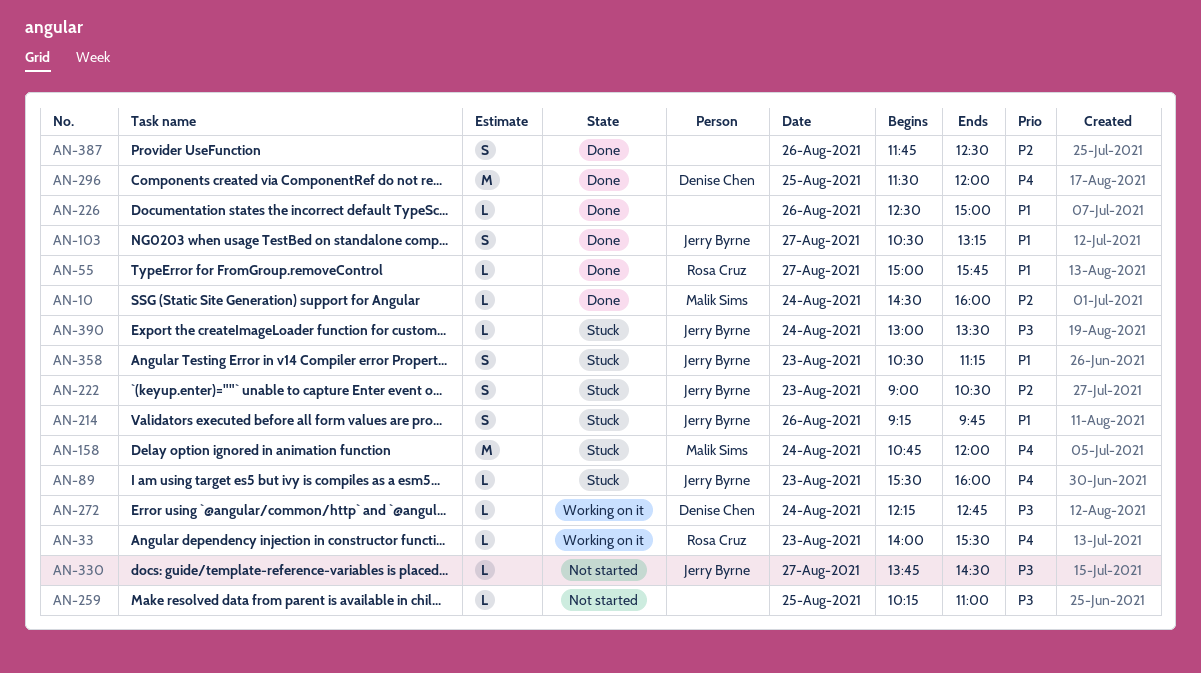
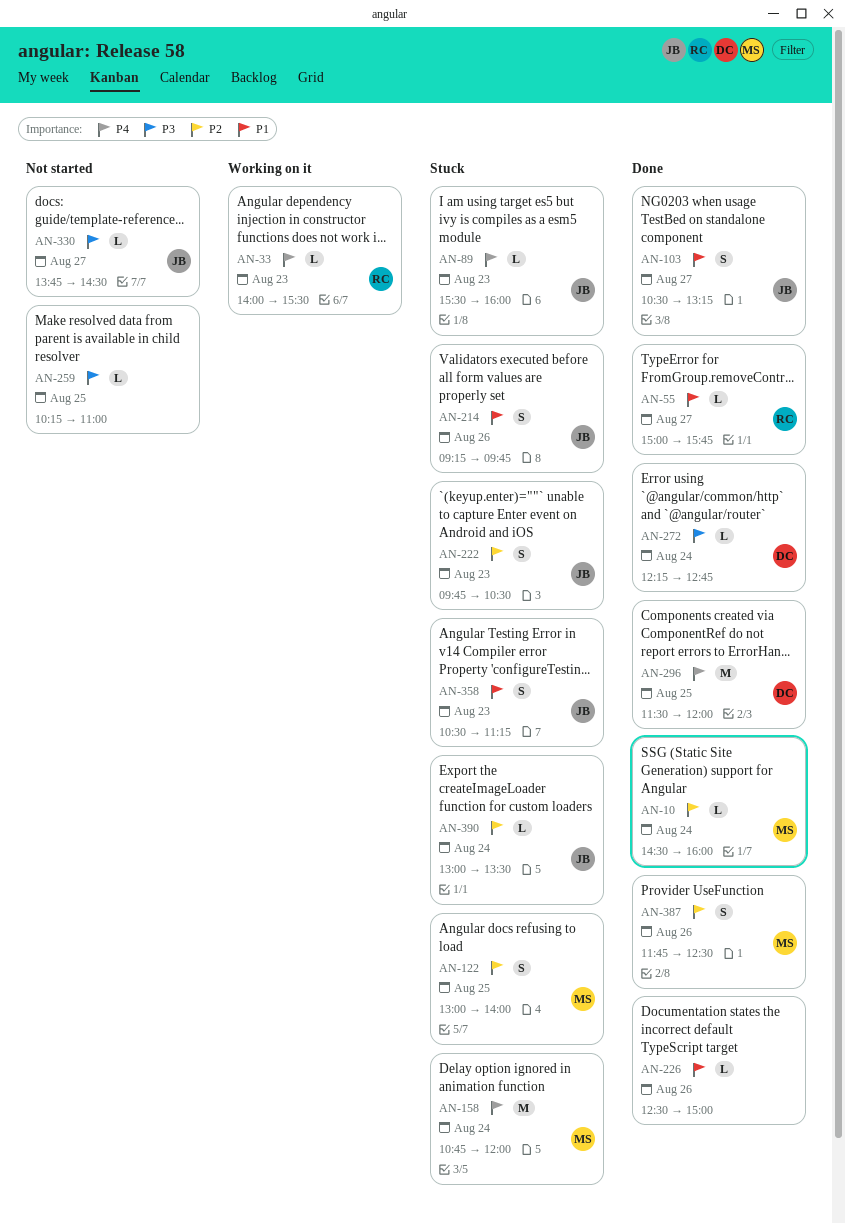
AN-122: none -> present
AN-222, begins: 09:00 -> 09:45
AN-272, status: Working on it -> Done
AN-387, owner: none -> Malik Sims
AN-390, priority: P3 -> P2

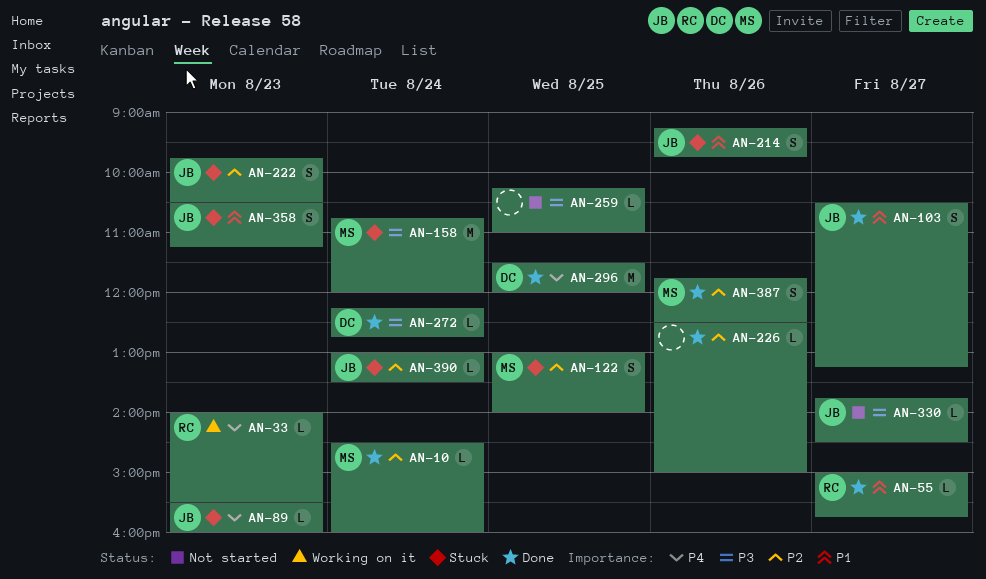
AN-158, priority: P4 -> P3
AN-226, priority: P1 -> P2

